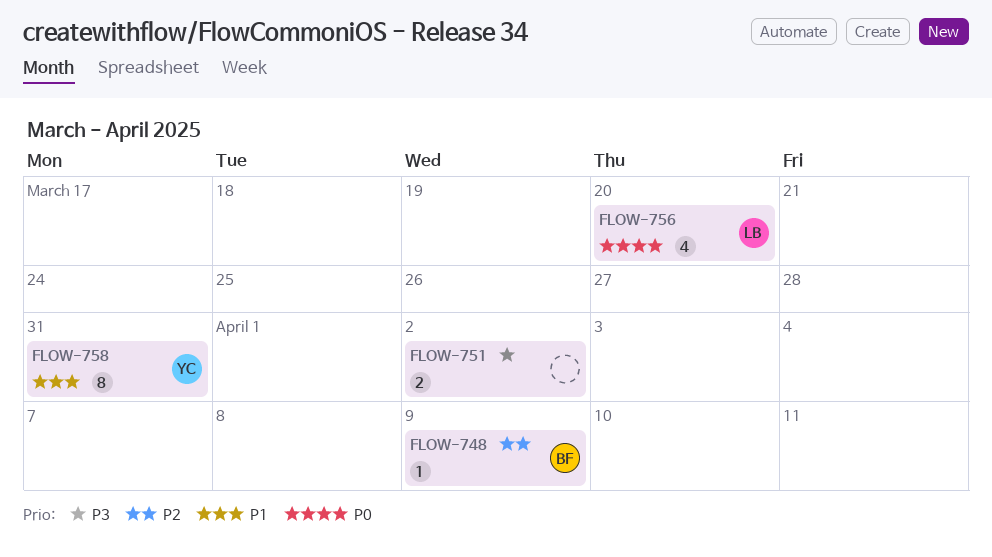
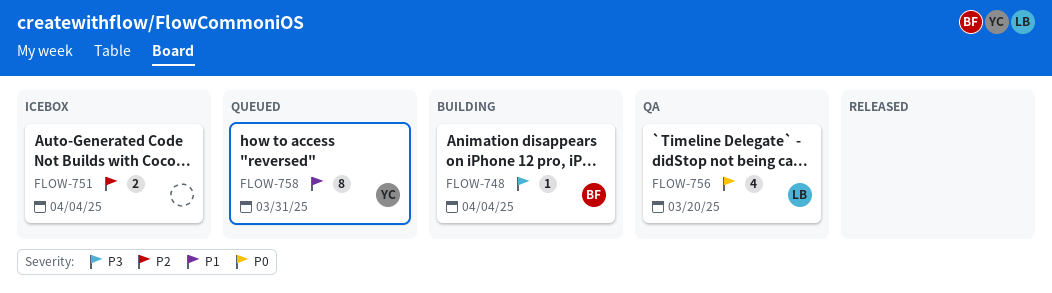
FLOW-748, priority: P2 -> P3
FLOW-748, due: Apr 9 -> Apr 4
FLOW-751, priority: P3 -> P2
FLOW-751, due: Apr 2 -> Apr 4

